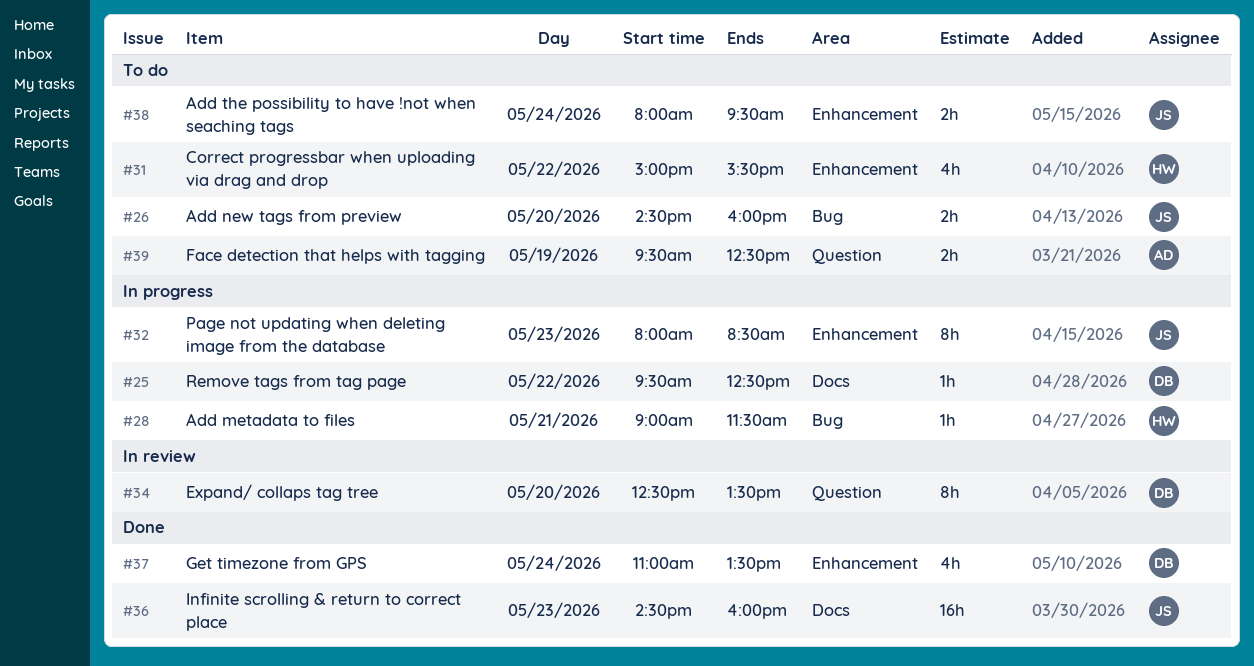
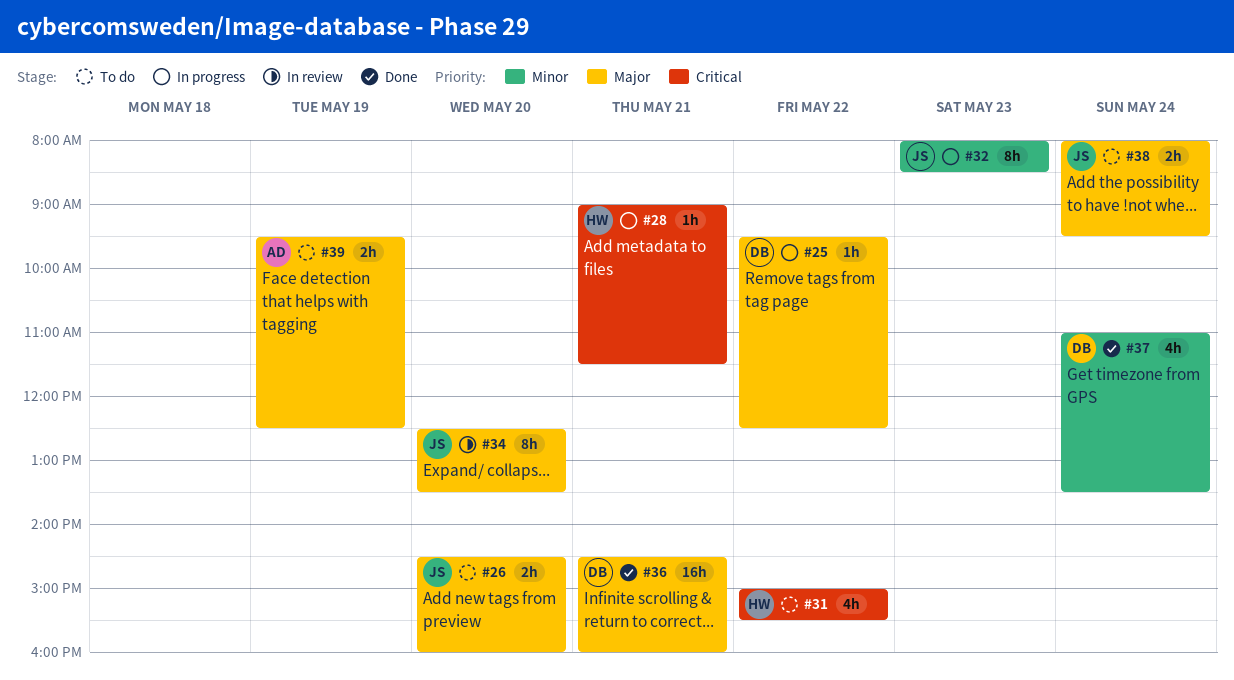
#34, owner: DB -> JS
#36, owner: JS -> DB
#36, day: May 23 -> May 21

